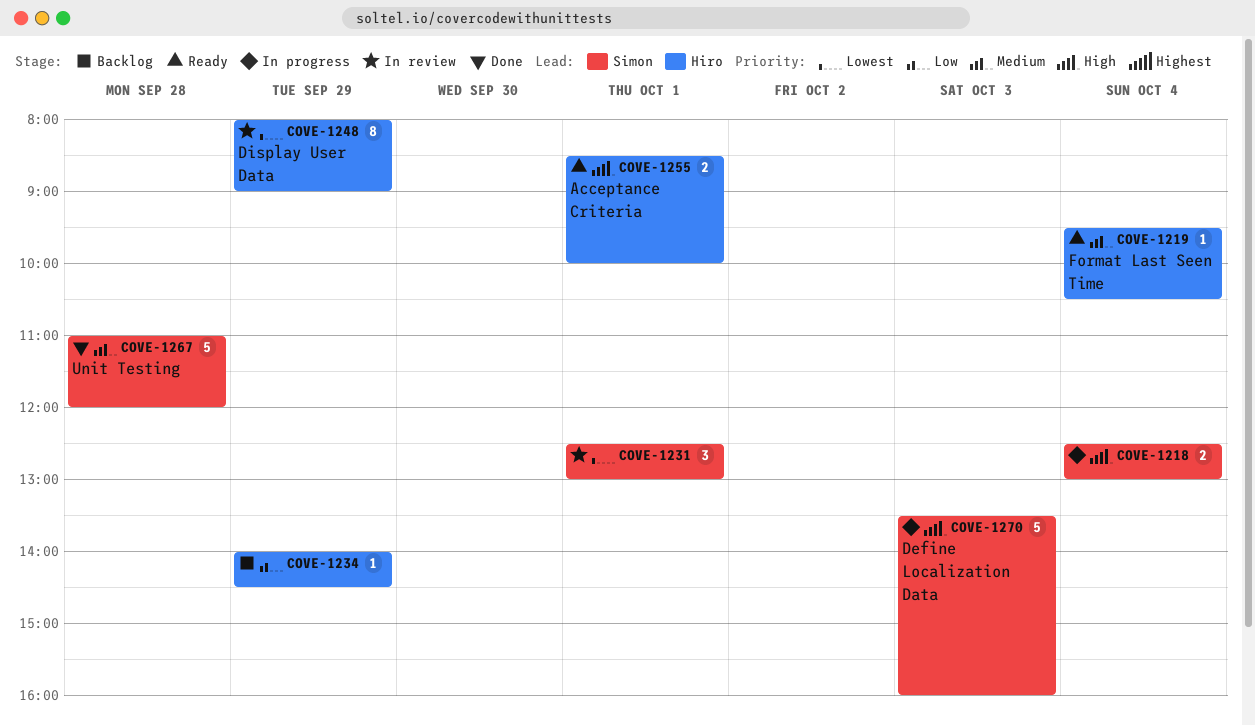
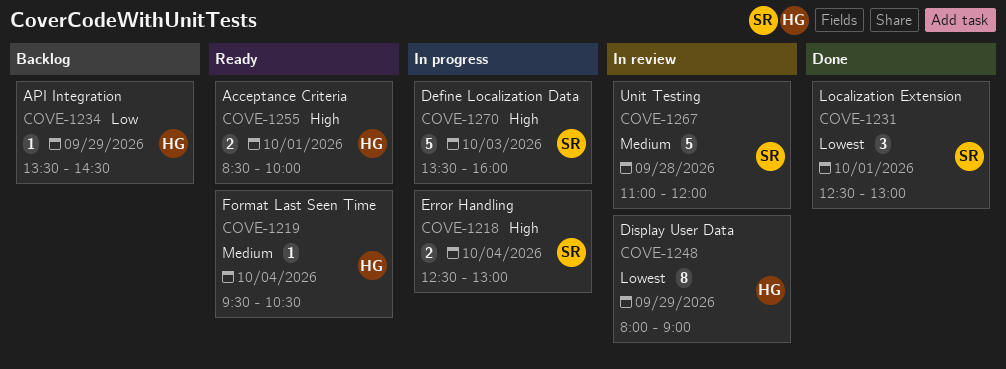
COVE-1231, status: In review -> Done
COVE-1234, begins: 14:00 -> 13:30
COVE-1267, status: Done -> In review

